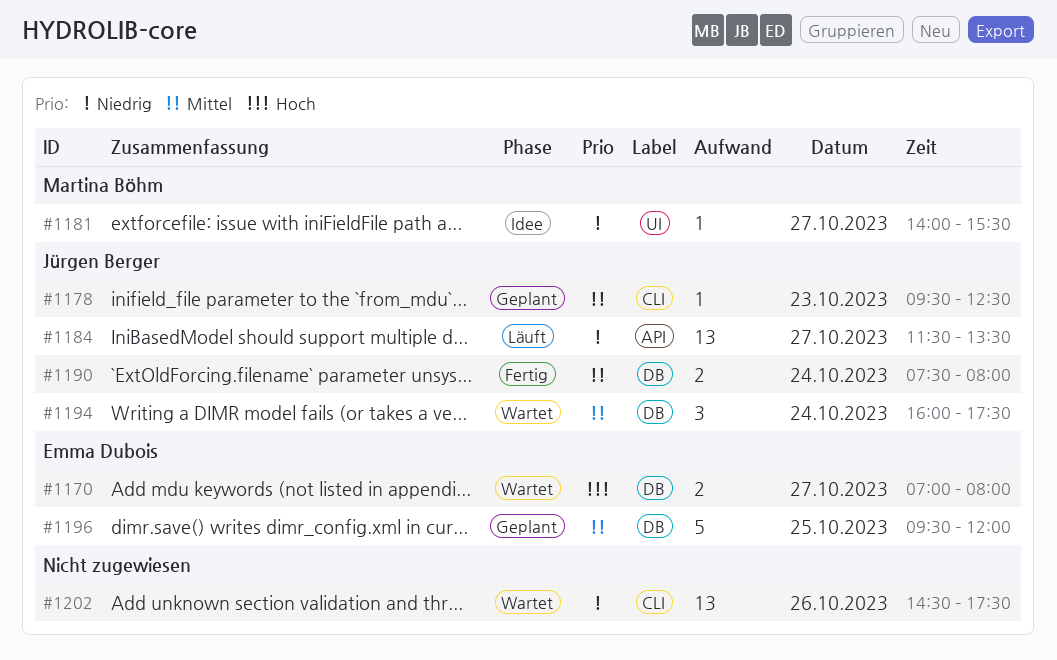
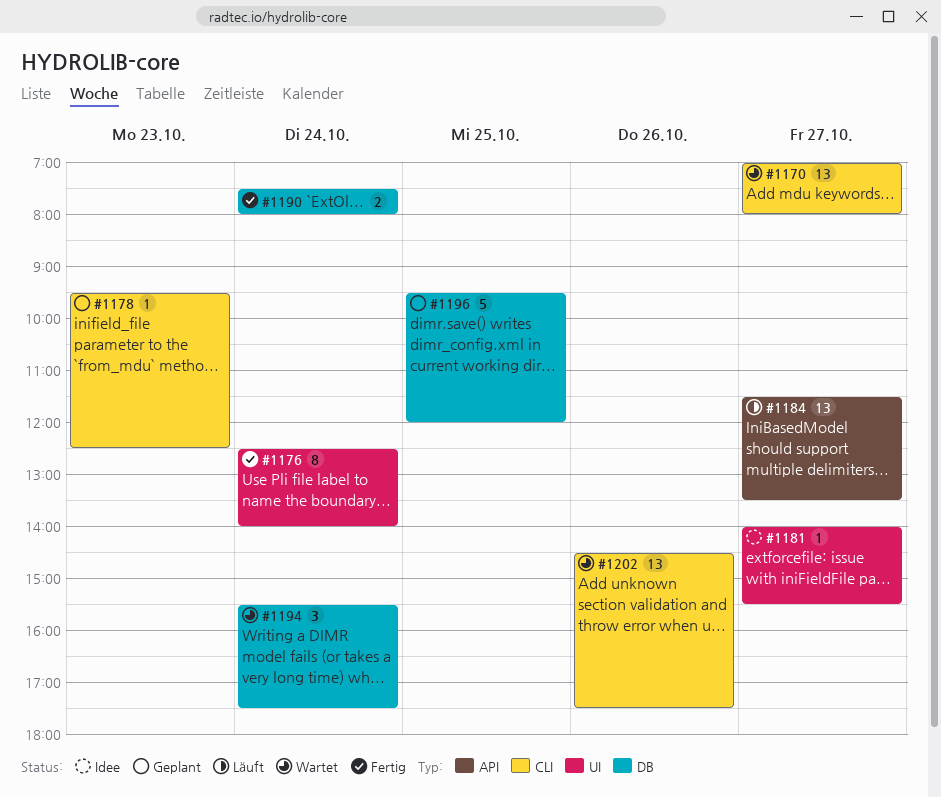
#1170, label: DB -> CLI
#1170, estimate: 2 -> 13
#1176: none -> present
#1194, begins: 16:00 -> 15:30

